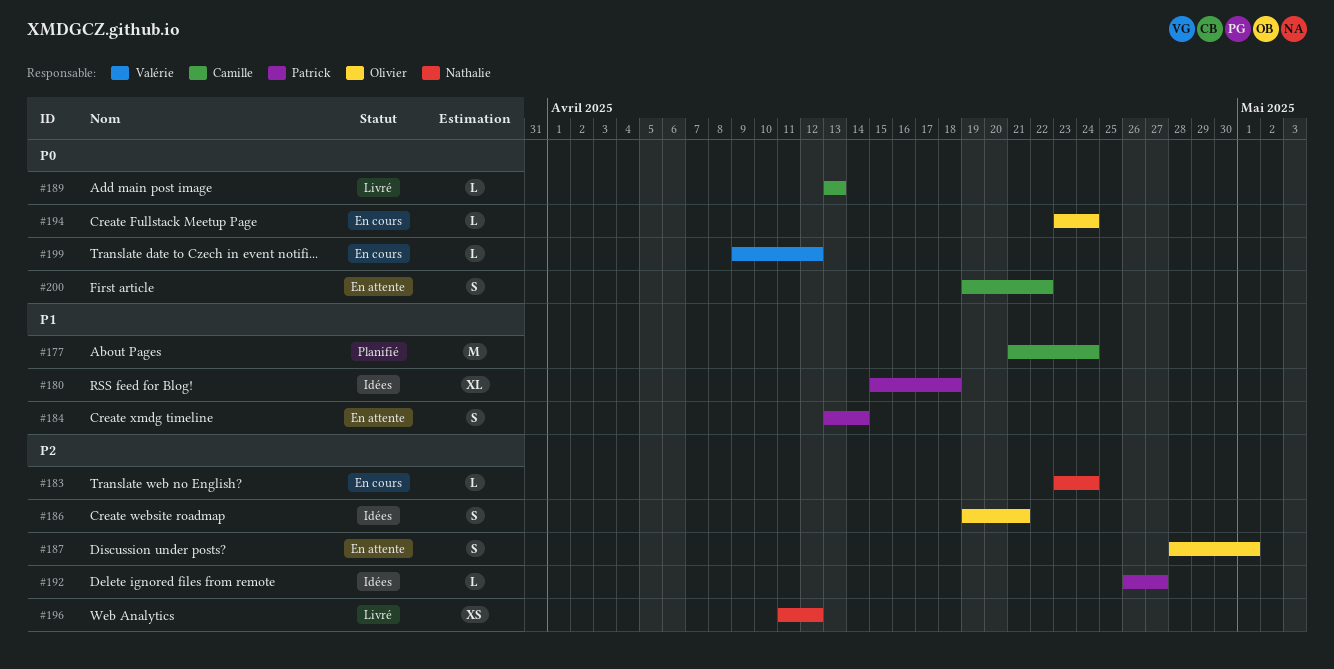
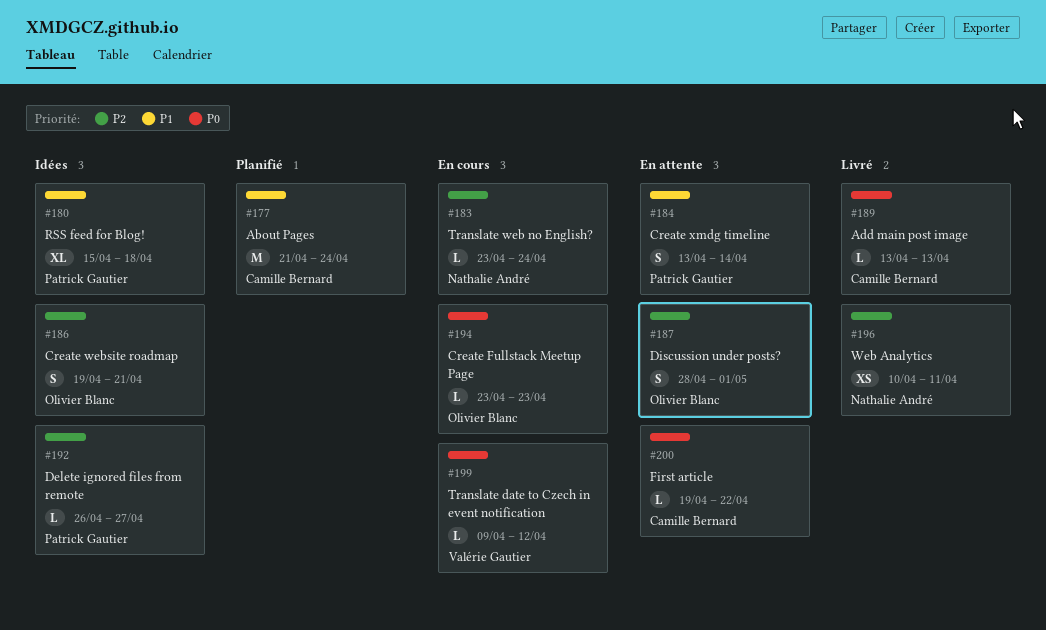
#194, due: Apr 24 -> Apr 23
#196, start: Apr 11 -> Apr 10
#196, due: Apr 12 -> Apr 11
#200, estimate: S -> L

